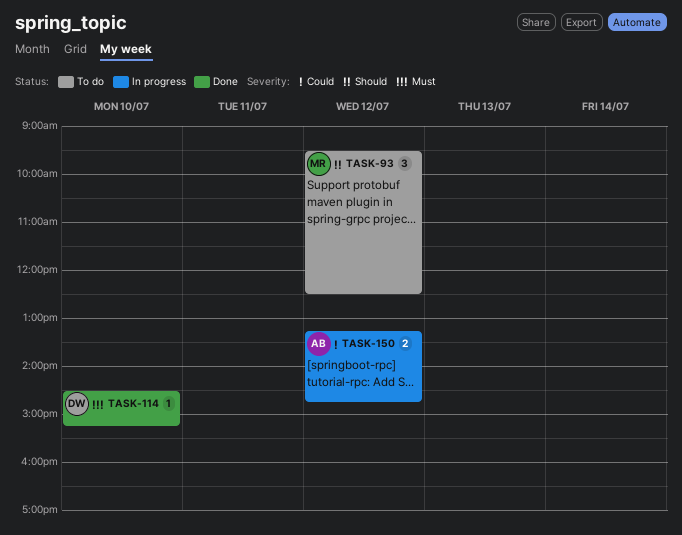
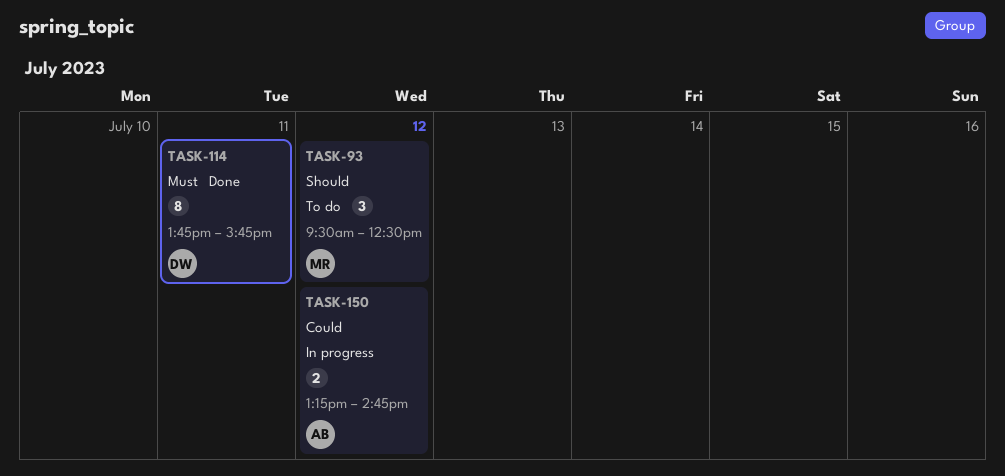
TASK-114, estimate: 1 -> 8
TASK-114, day: Jul 10 -> Jul 11
TASK-114, begins: 14:30 -> 13:45
TASK-114, ends: 15:15 -> 15:45

